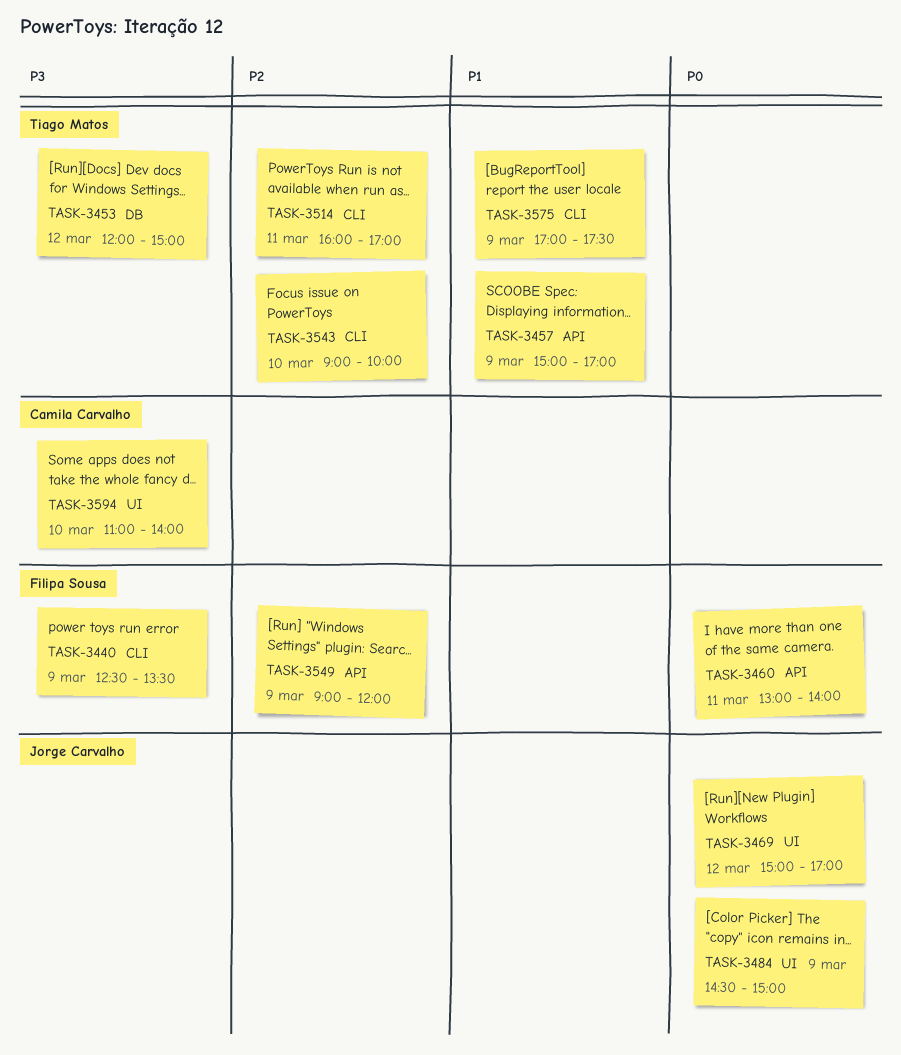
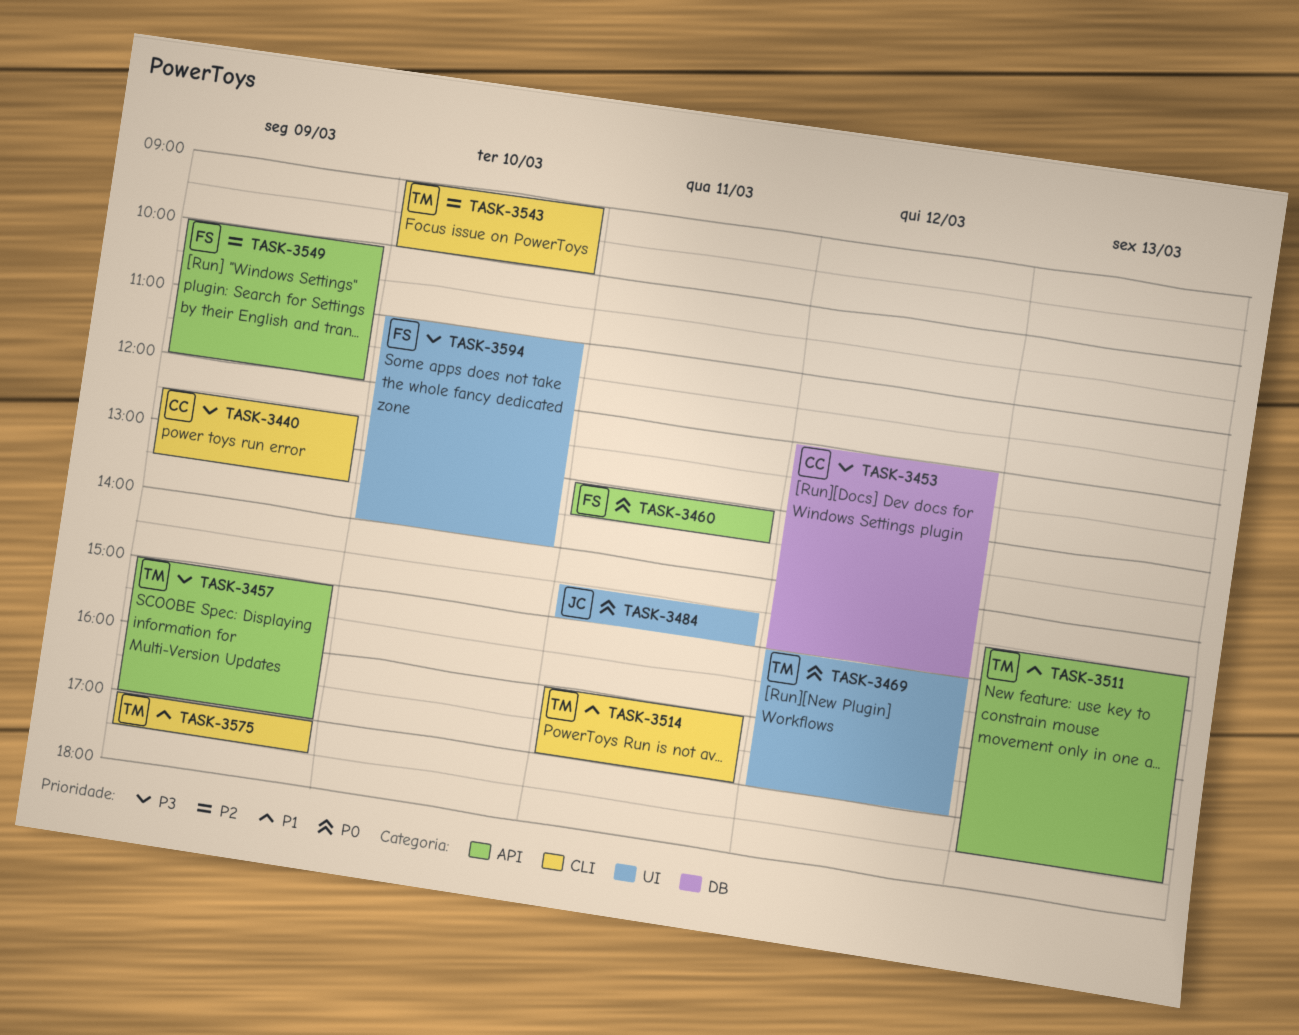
TASK-3440, owner: Filipa Sousa -> Camila Carvalho
TASK-3453, owner: Tiago Matos -> Camila Carvalho
TASK-3457, priority: P1 -> P3
TASK-3460, ends: 14:00 -> 13:30
TASK-3469, owner: Jorge Carvalho -> Tiago Matos
TASK-3484, day: Mar 9 -> Mar 11
TASK-3511: none -> present
TASK-3514, priority: P2 -> P1
TASK-3549, begins: 09:00 -> 10:00
TASK-3594, owner: Camila Carvalho -> Filipa Sousa

